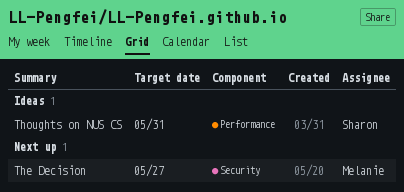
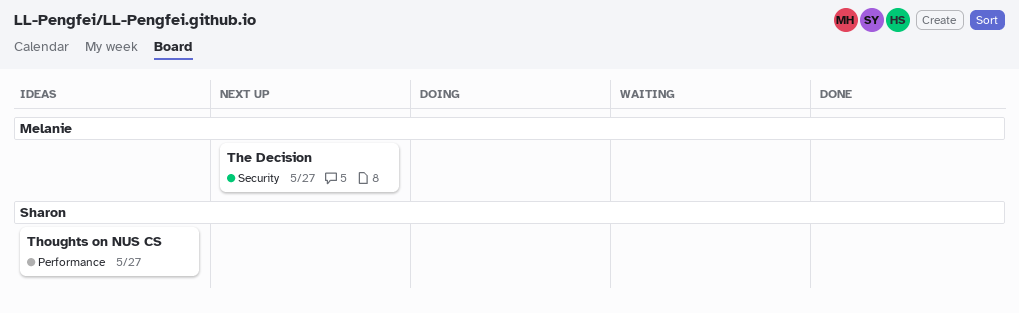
Thoughts on NUS CS, due: May 31 -> May 27

